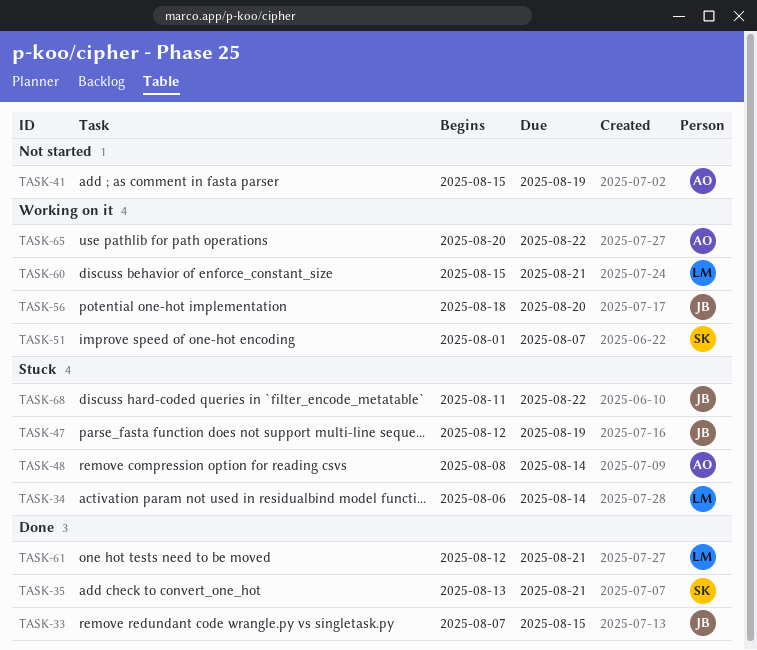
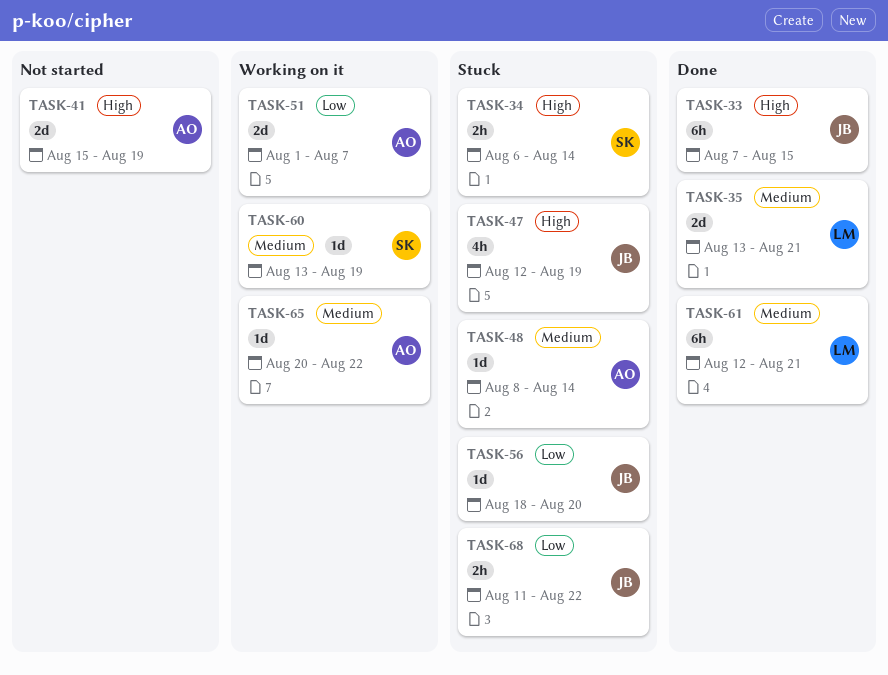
TASK-34, owner: LM -> SK
TASK-35, owner: SK -> LM
TASK-51, owner: SK -> AO
TASK-56, status: Working on it -> Stuck
TASK-60, owner: LM -> SK
TASK-60, start: Aug 15 -> Aug 13
TASK-60, due: Aug 21 -> Aug 19

